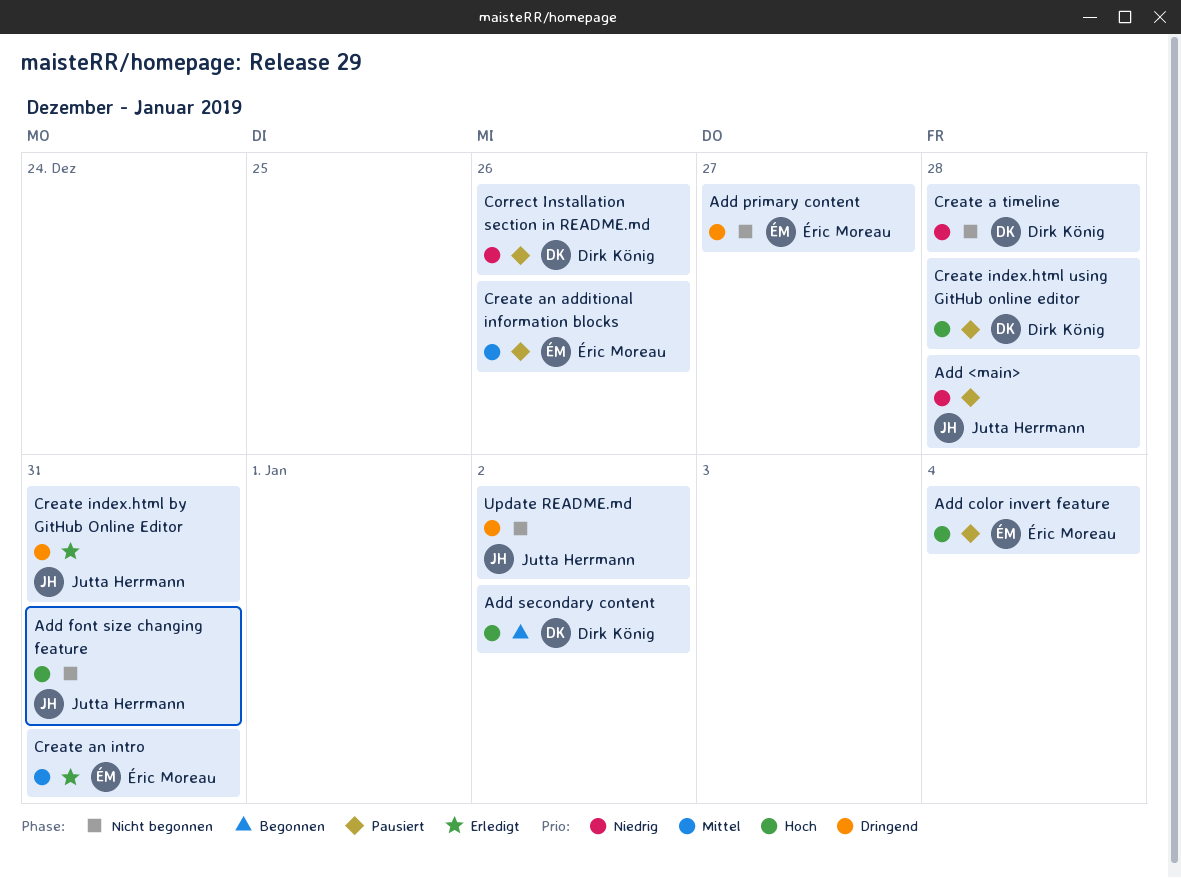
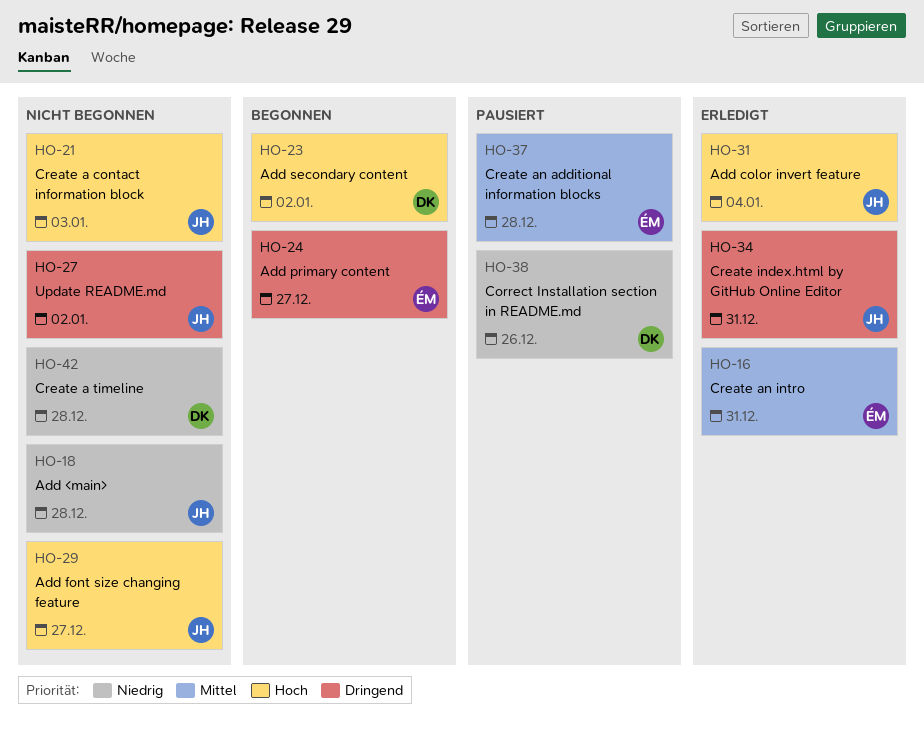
Add <main>, status: Pausiert -> Nicht begonnen
Add color invert feature, status: Pausiert -> Erledigt
Add color invert feature, owner: Éric Moreau -> Jutta Herrmann
Add font size changing feature, due: Dec 31 -> Dec 27
Add primary content, status: Nicht begonnen -> Begonnen
Create a contact information block: none -> present
Create an additional information blocks, due: Dec 26 -> Dec 28
Create index.html using GitHub online editor: present -> none

